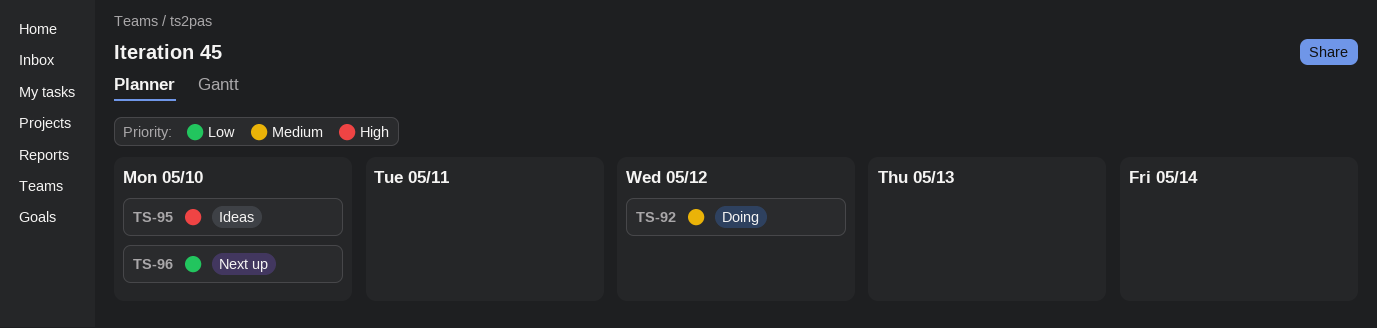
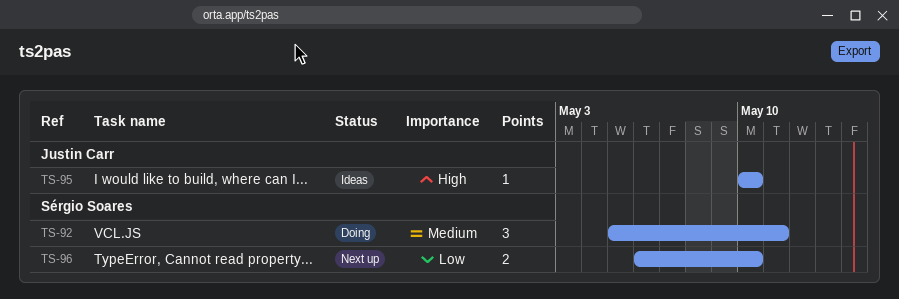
TS-92, due: May 12 -> May 11

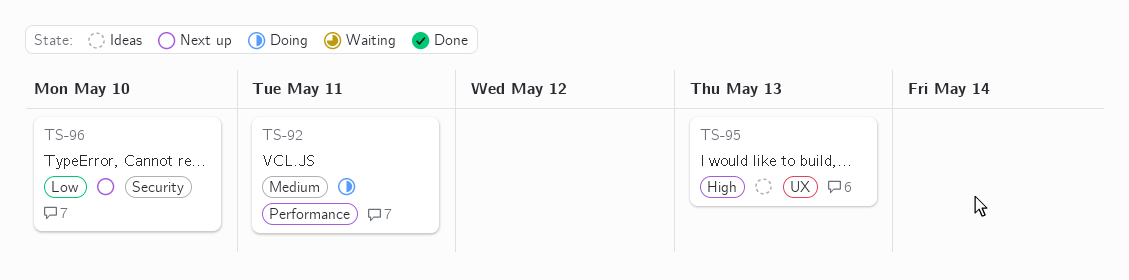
TS-95, due: May 10 -> May 13

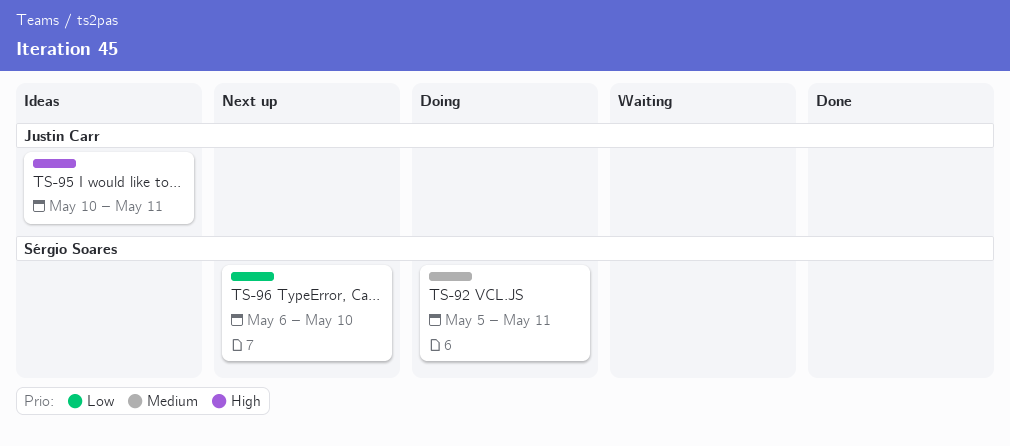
TS-95, due: May 13 -> May 11

